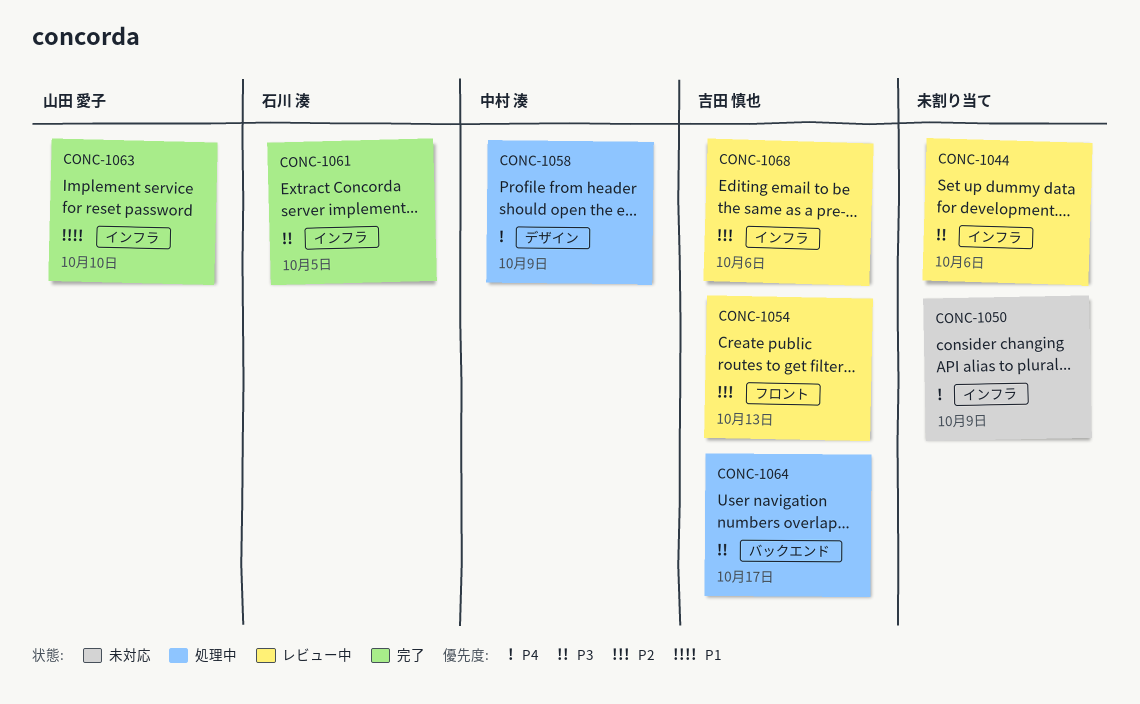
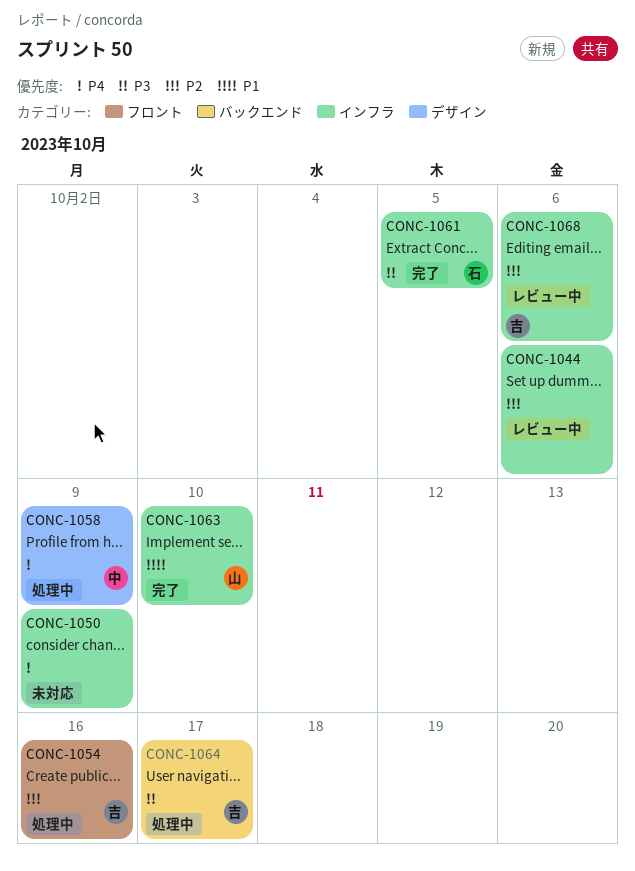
CONC-1044, priority: P3 -> P2
CONC-1054, status: レビュー中 -> 処理中
CONC-1054, due: Oct 13 -> Oct 16

